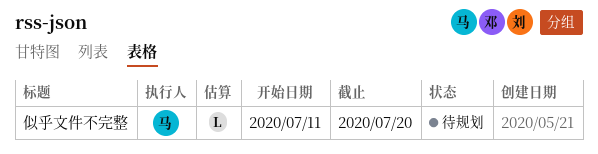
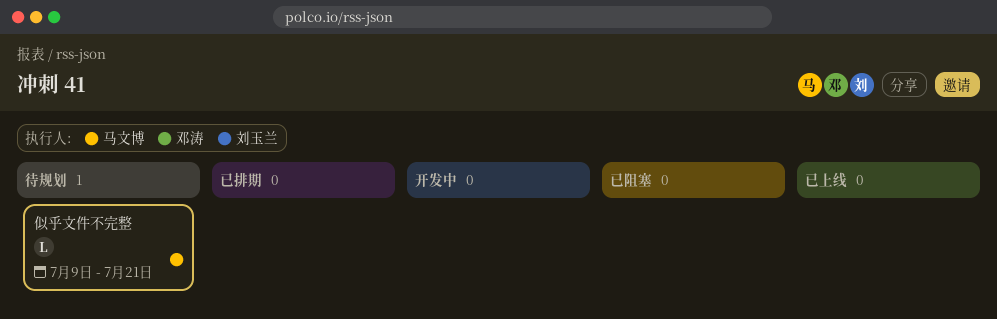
似乎文件不完整, start: Jul 11 -> Jul 9
似乎文件不完整, due: Jul 20 -> Jul 21

